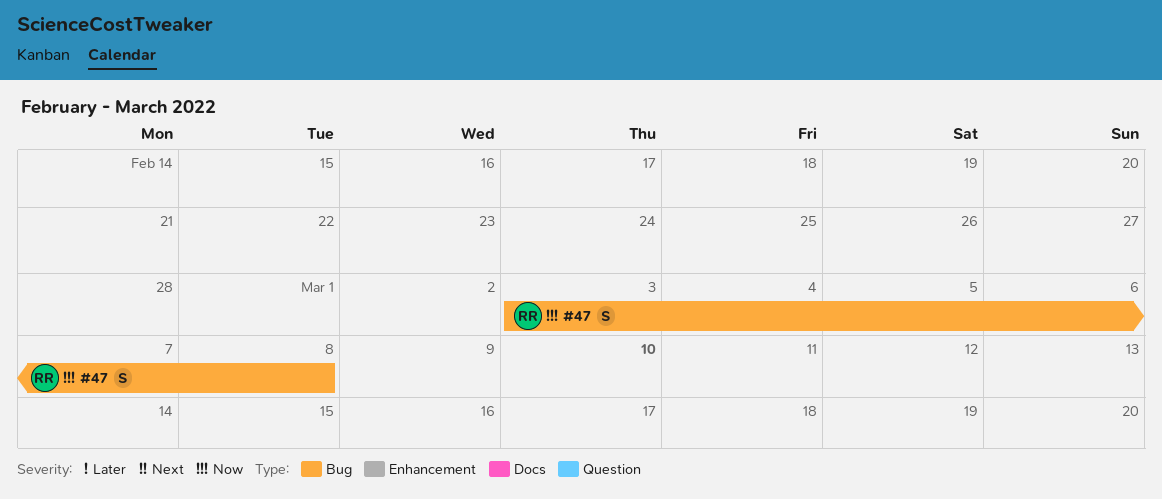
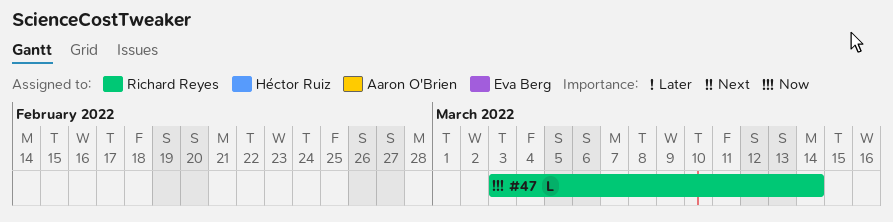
#47, estimate: S -> L
#47, due: Mar 8 -> Mar 14

